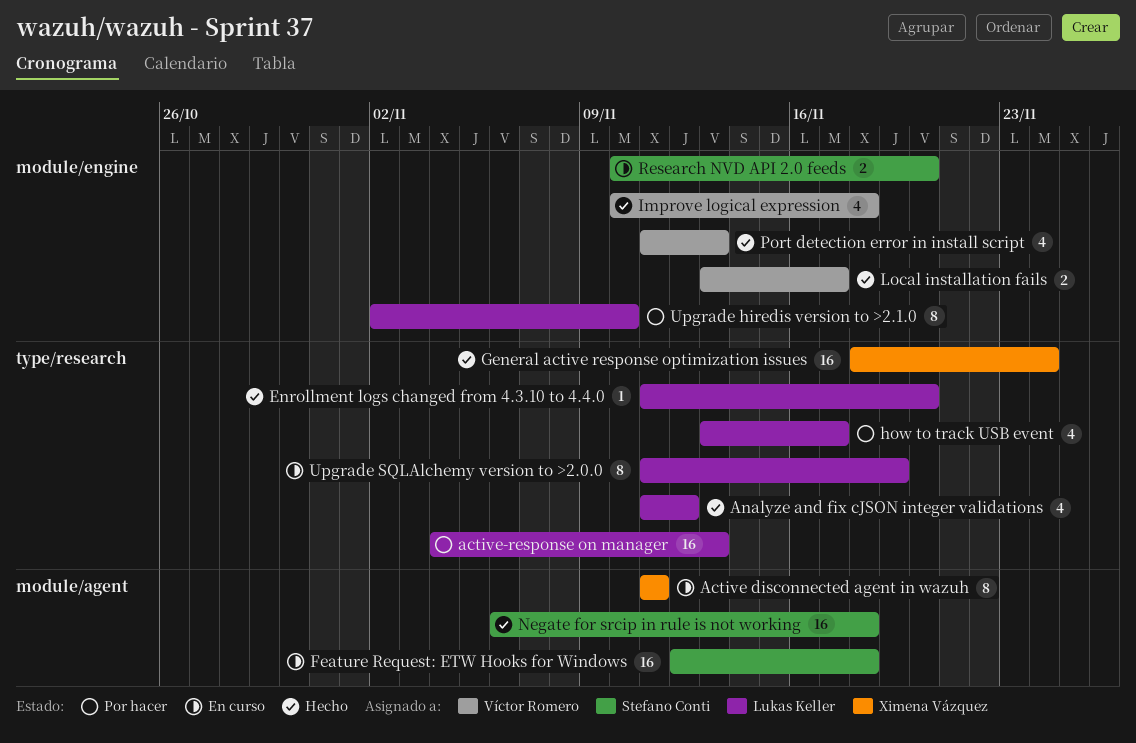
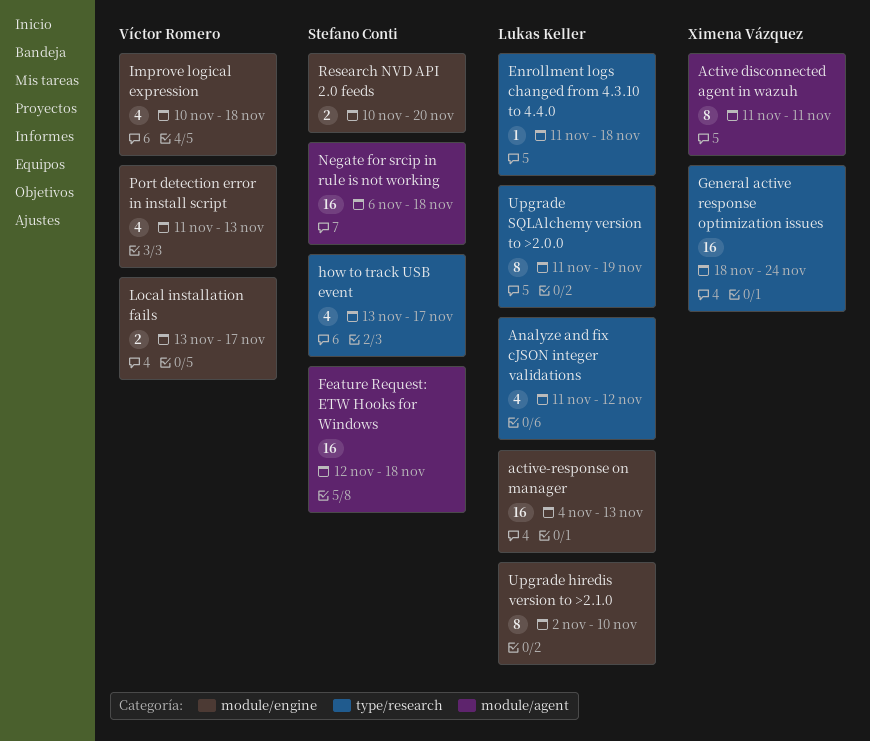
active-response on manager, label: type/research -> module/engine
Enrollment logs changed from 4.3.10 to 4.4.0, due: Nov 20 -> Nov 18
how to track USB event, owner: Lukas Keller -> Stefano Conti

